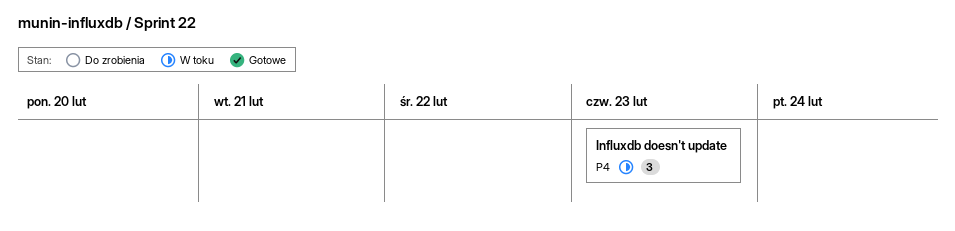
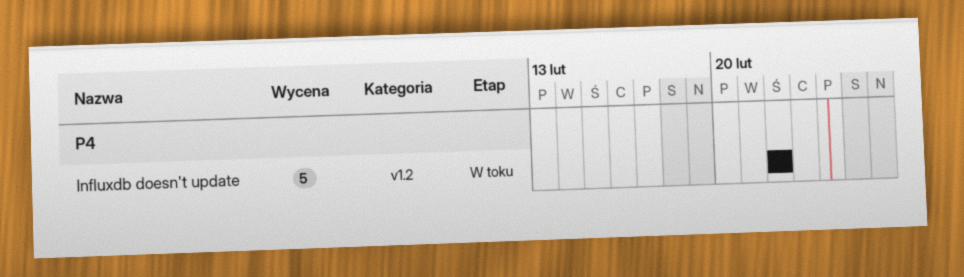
Influxdb doesn't update, estimate: 3 -> 5
Influxdb doesn't update, due: Feb 23 -> Feb 22

